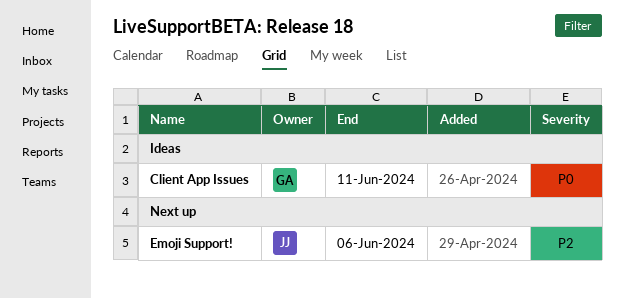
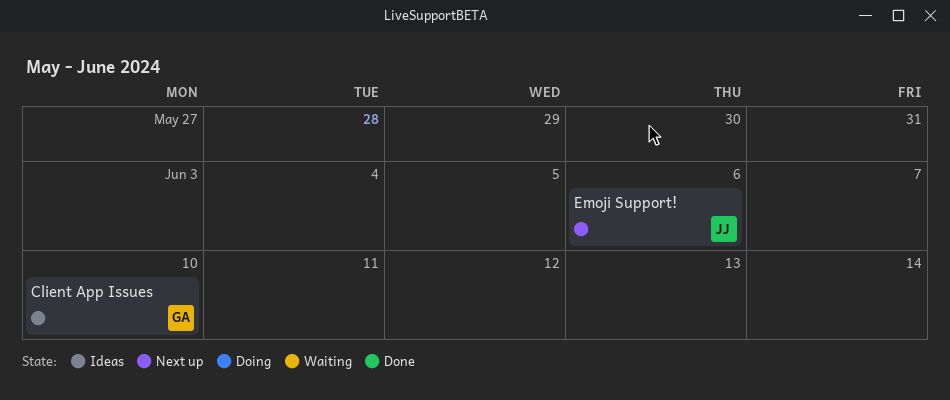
Client App Issues, due: Jun 11 -> Jun 10

